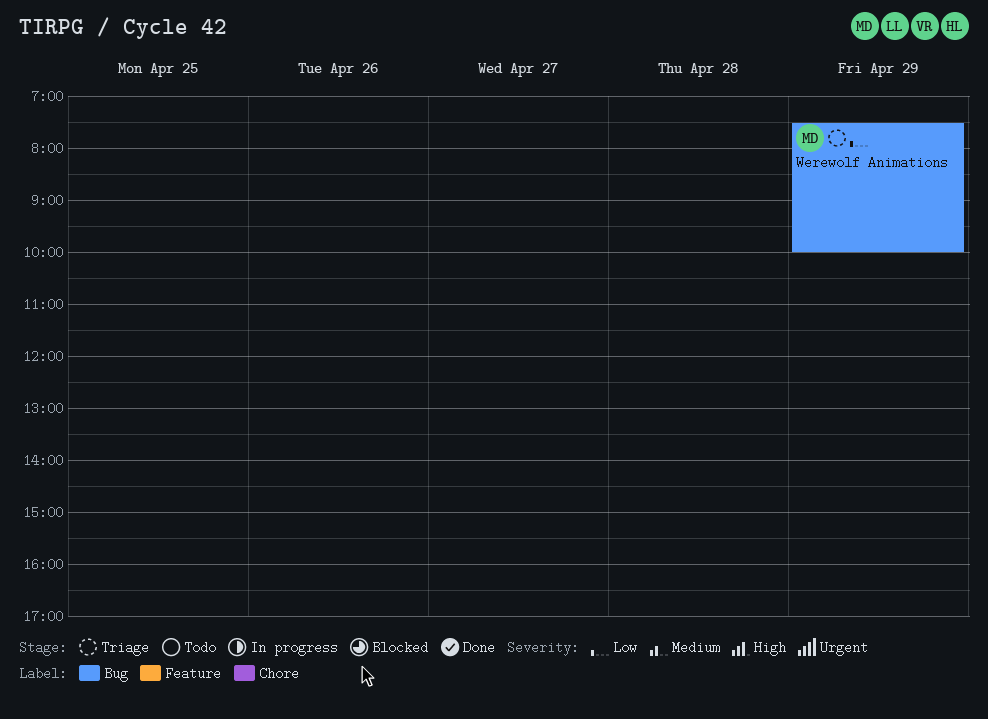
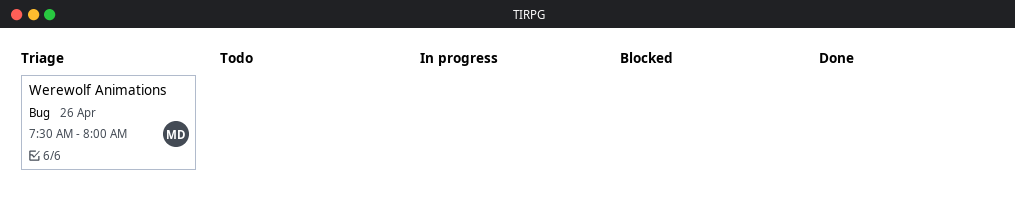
Werewolf Animations, day: Apr 29 -> Apr 26
Werewolf Animations, ends: 10:00 -> 08:00

